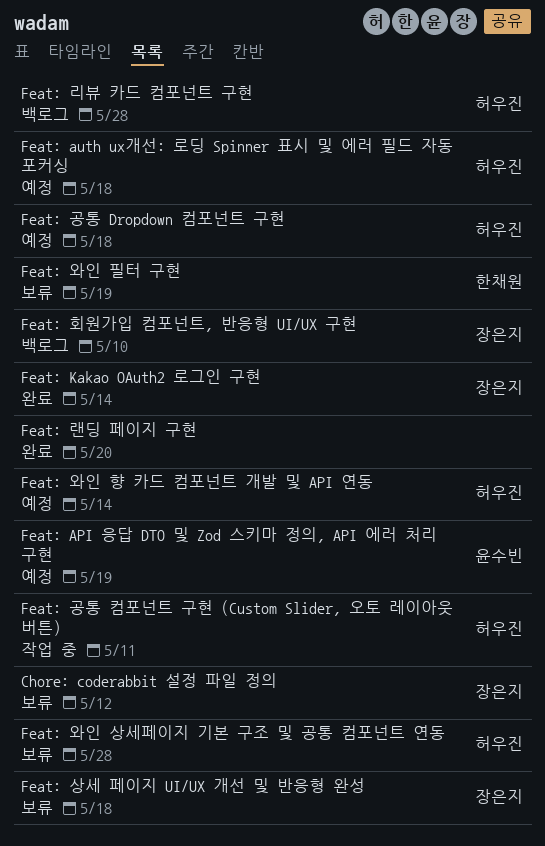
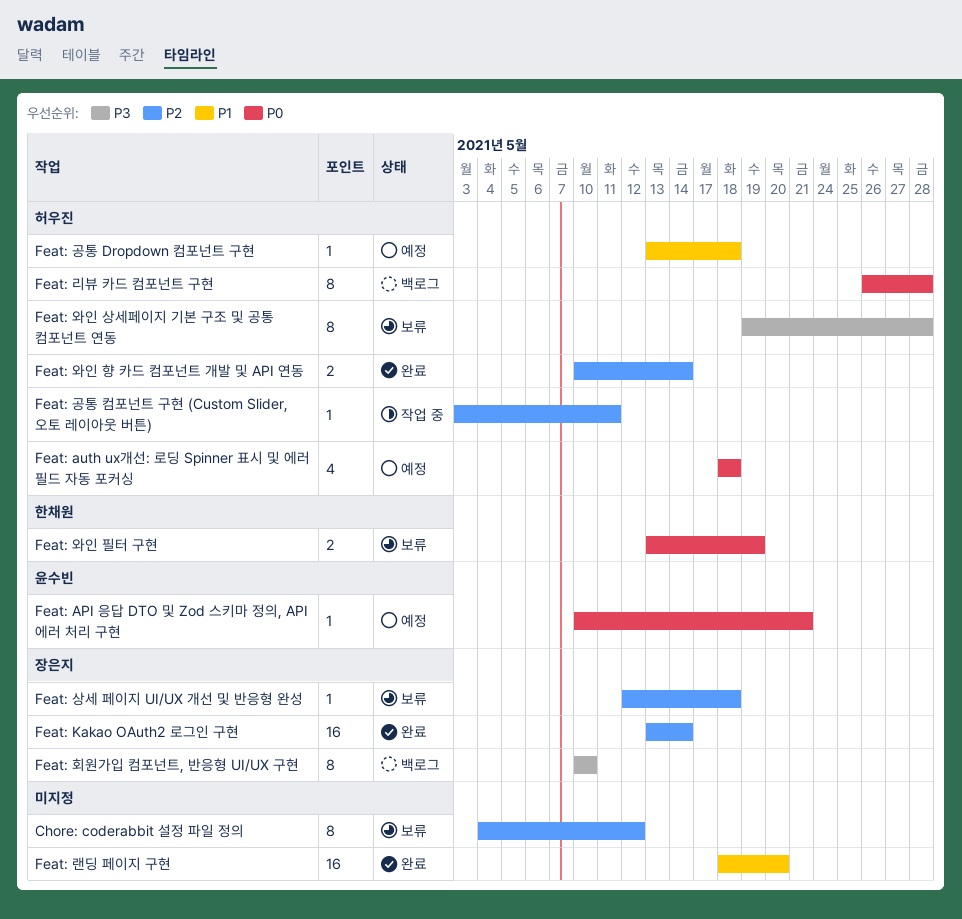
Chore: coderabbit 설정 파일 정의, owner: 장은지 -> none
Feat: API 응답 DTO 및 Zod 스키마 정의, API 에러 처리 구현, due: May 19 -> May 21
Feat: 와인 향 카드 컴포넌트 개발 및 API 연동, status: 예정 -> 완료

